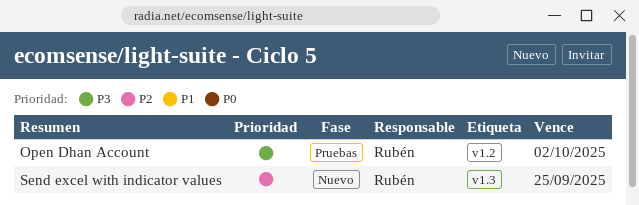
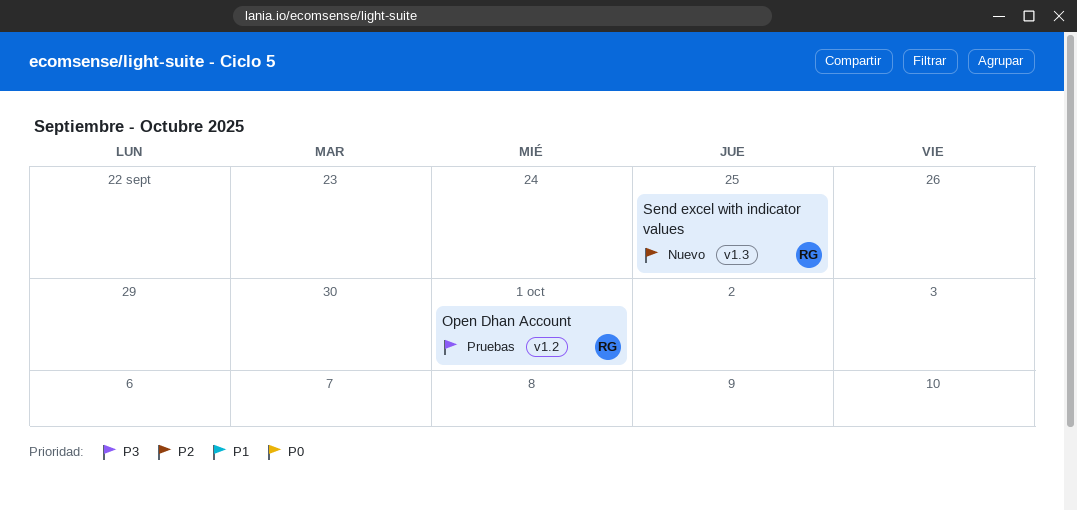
Open Dhan Account, due: Oct 2 -> Oct 1

